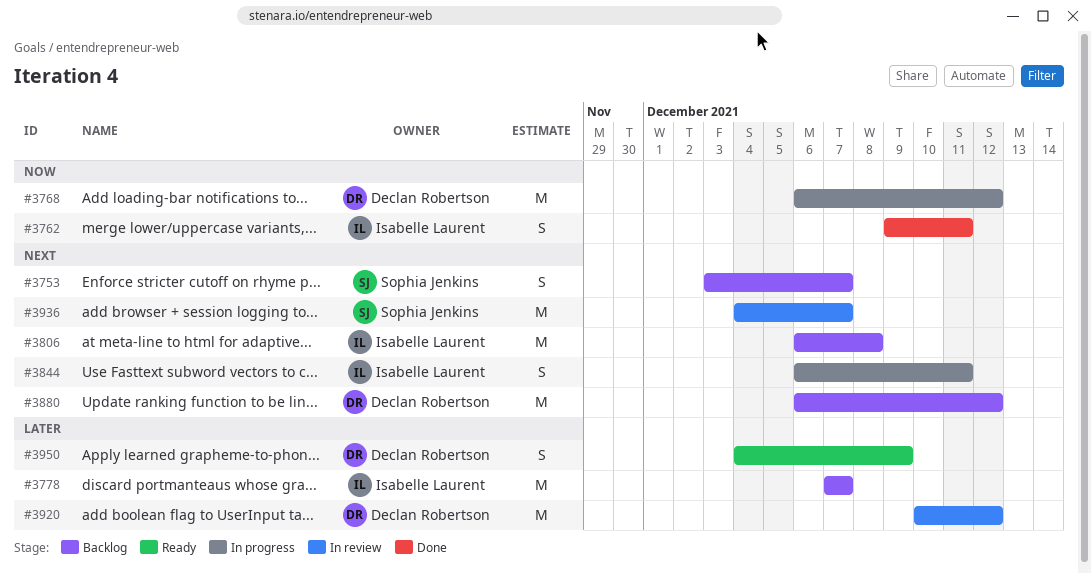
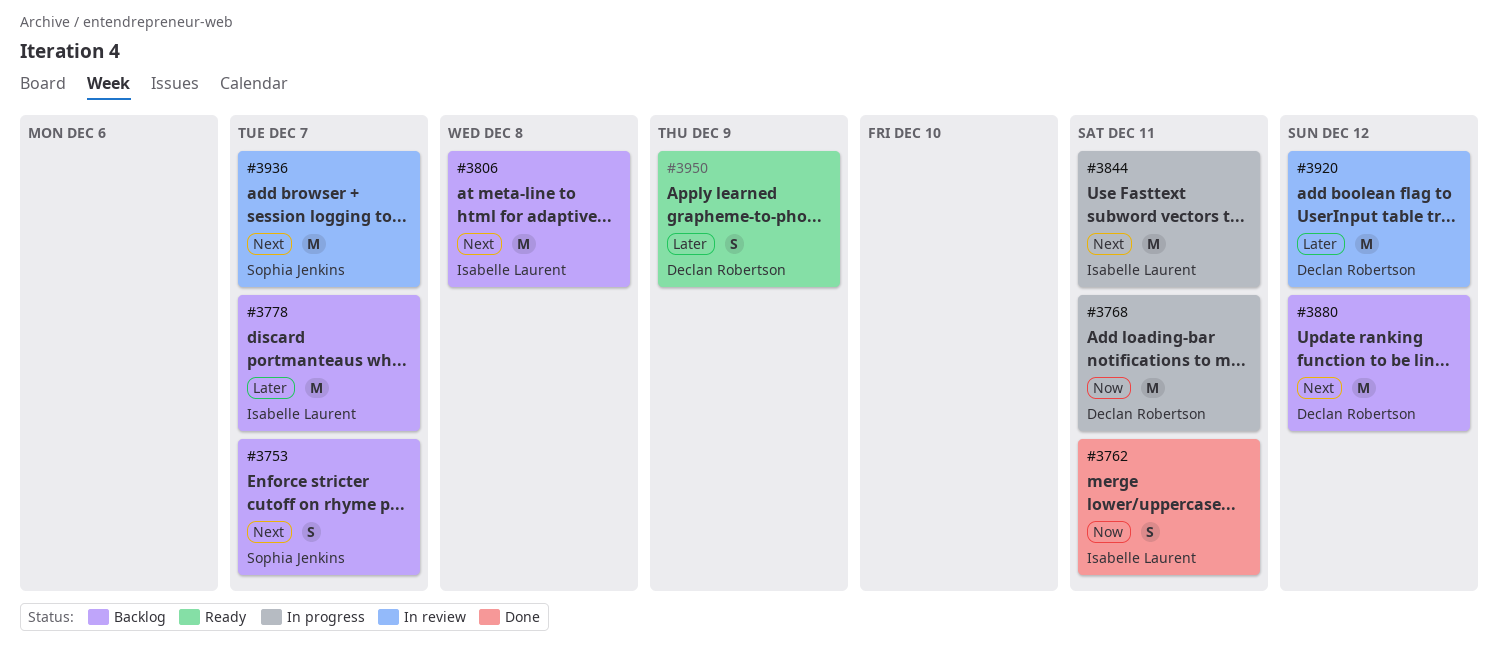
#3768, due: Dec 12 -> Dec 11
#3844, estimate: S -> M

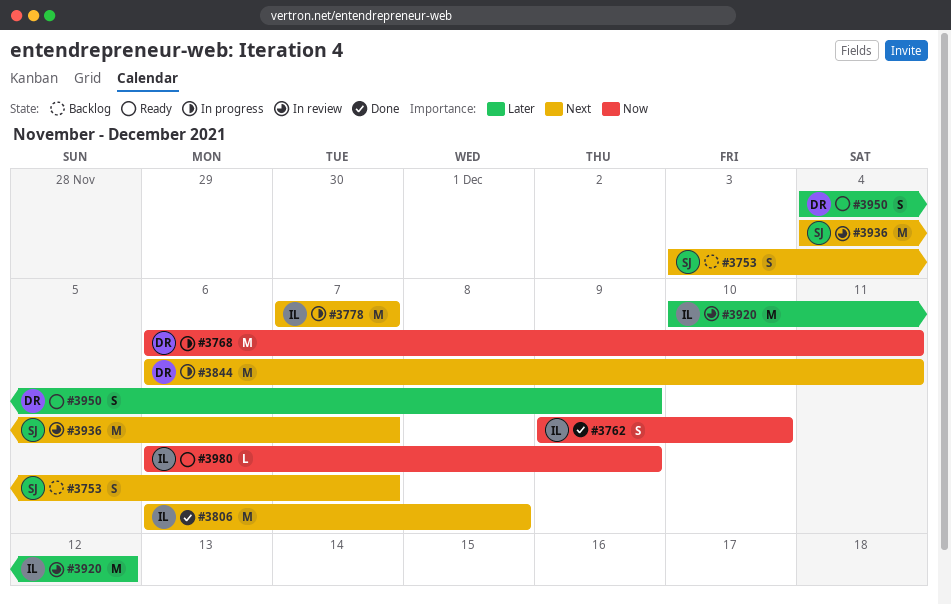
#3762, due: Dec 11 -> Dec 10
#3778, status: Backlog -> In progress
#3778, priority: Later -> Next
#3806, status: Backlog -> Done
#3844, owner: Isabelle Laurent -> Declan Robertson
#3880: present -> none
#3920, owner: Declan Robertson -> Isabelle Laurent
#3980: none -> present

